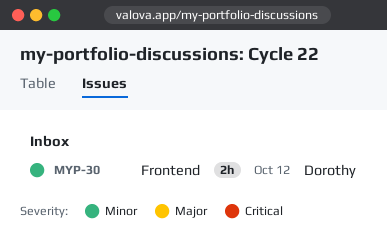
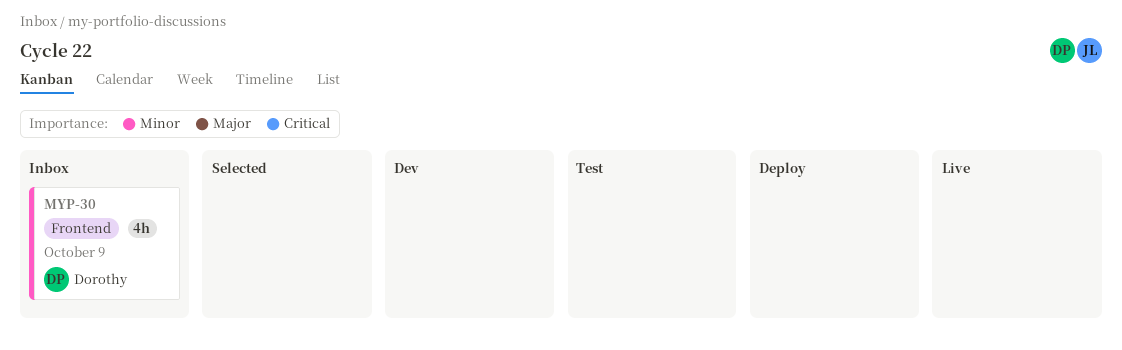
MYP-30, estimate: 2h -> 4h
MYP-30, due: Oct 12 -> Oct 9

